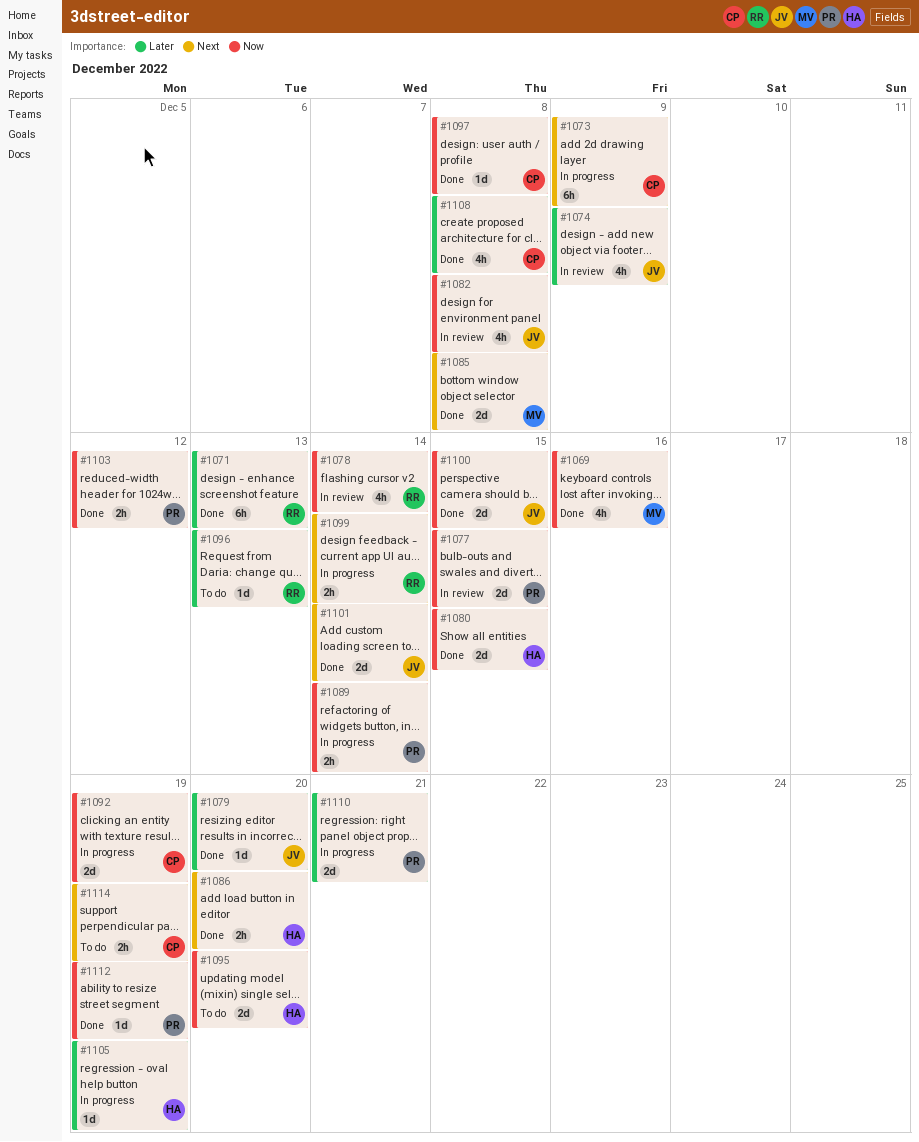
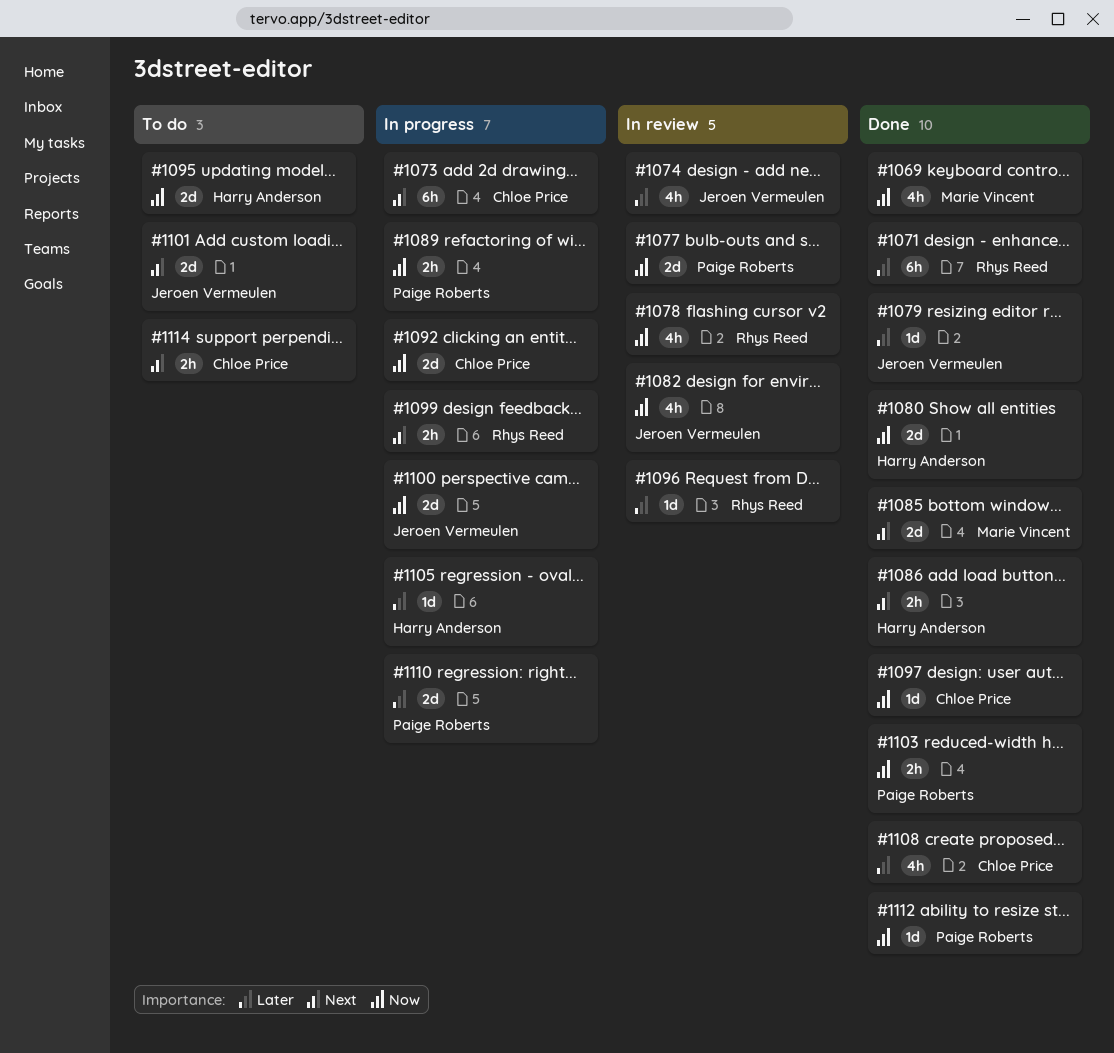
#1096, status: To do -> In review
#1100, status: Done -> In progress
#1101, status: Done -> To do

